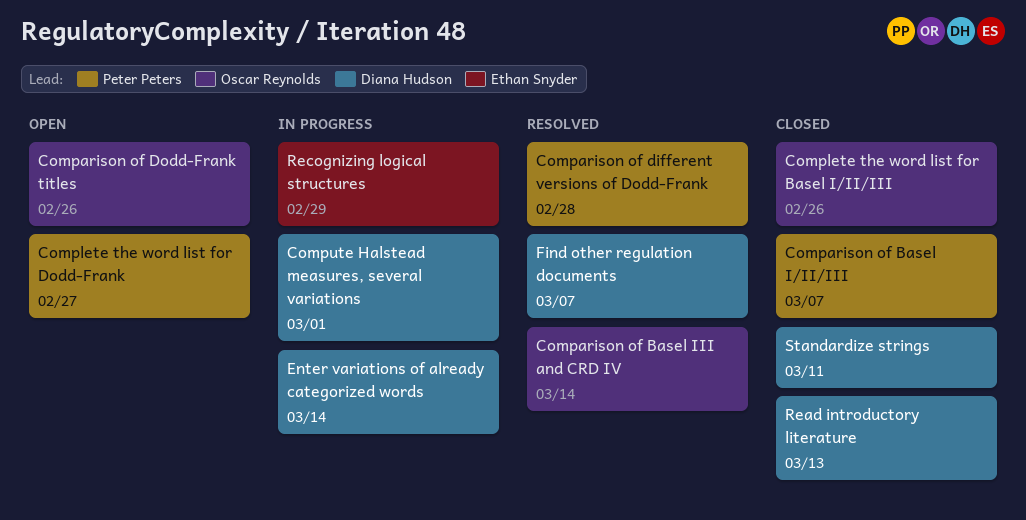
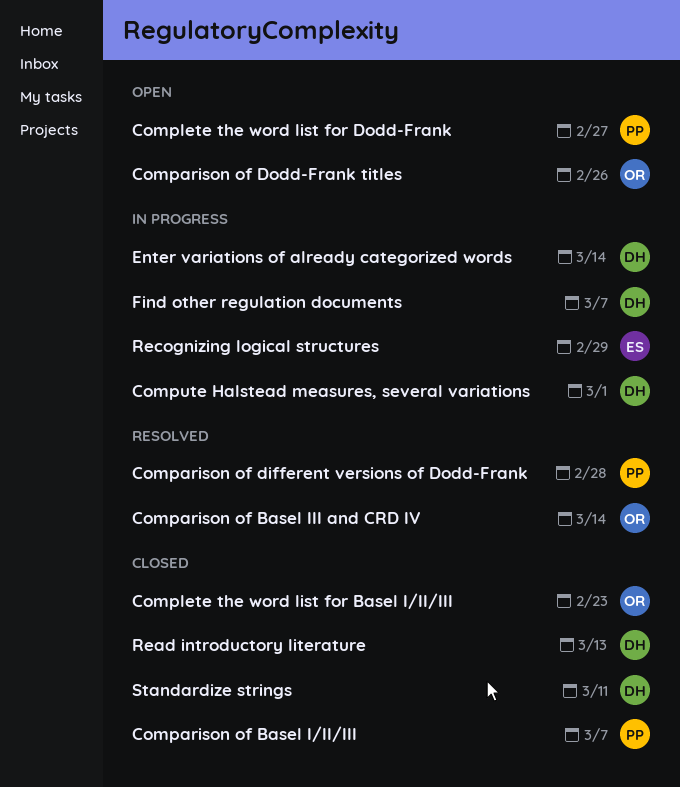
Complete the word list for Basel I/II/III, due: Feb 26 -> Feb 23
Find other regulation documents, status: Resolved -> In progress

